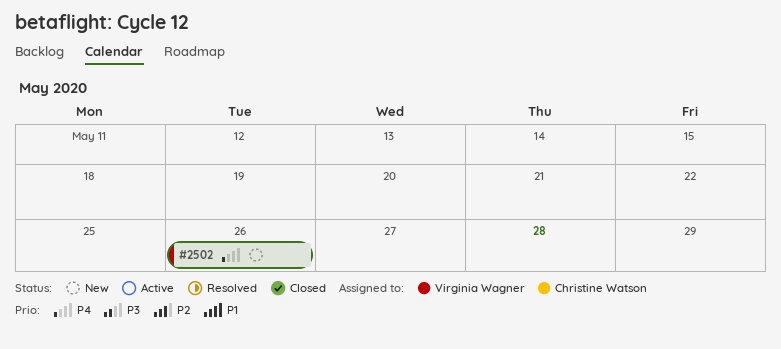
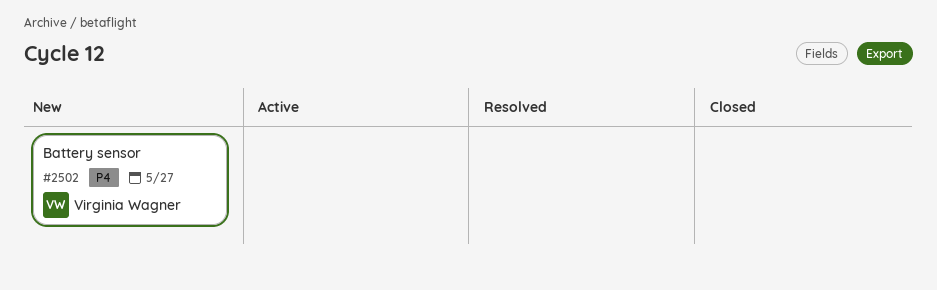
#2502, due: May 26 -> May 27

